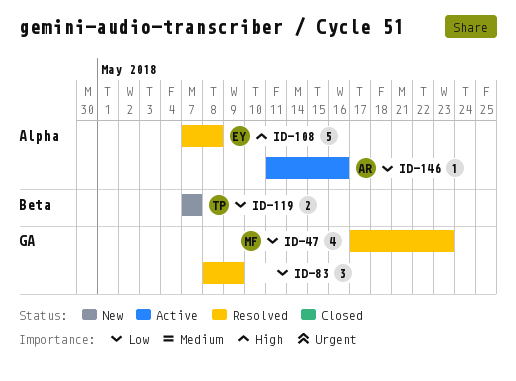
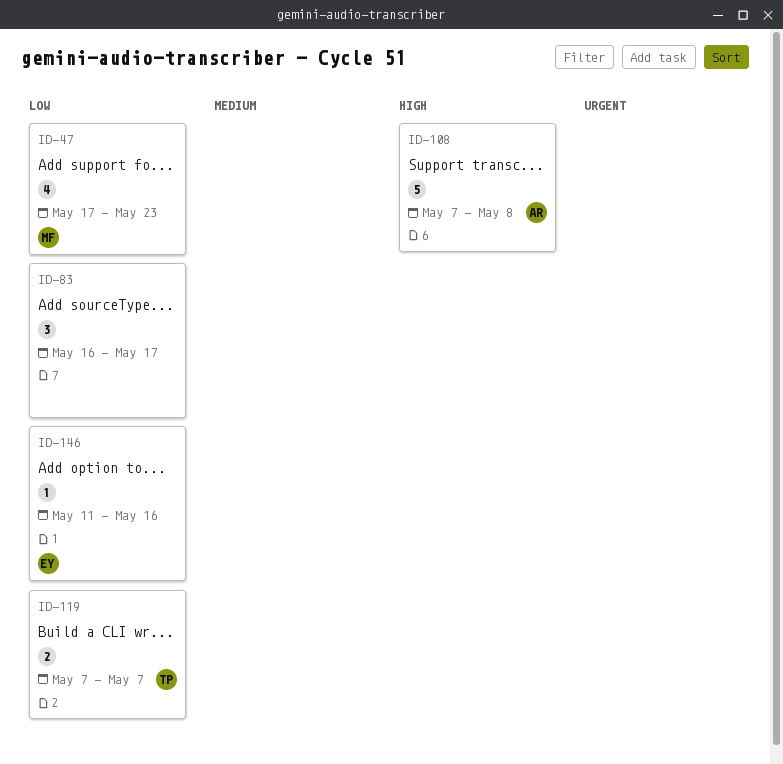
ID-83, start: May 8 -> May 16
ID-83, due: May 9 -> May 17
ID-108, owner: EY -> AR
ID-146, owner: AR -> EY

